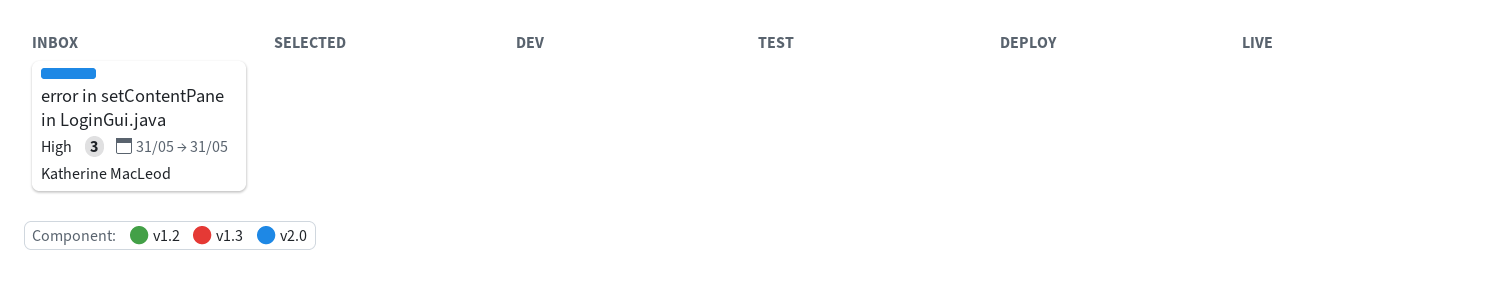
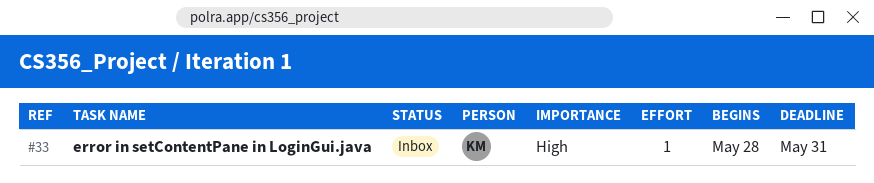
error in setContentPane in LoginGui.java, estimate: 3 -> 1
error in setContentPane in LoginGui.java, start: May 31 -> May 28

